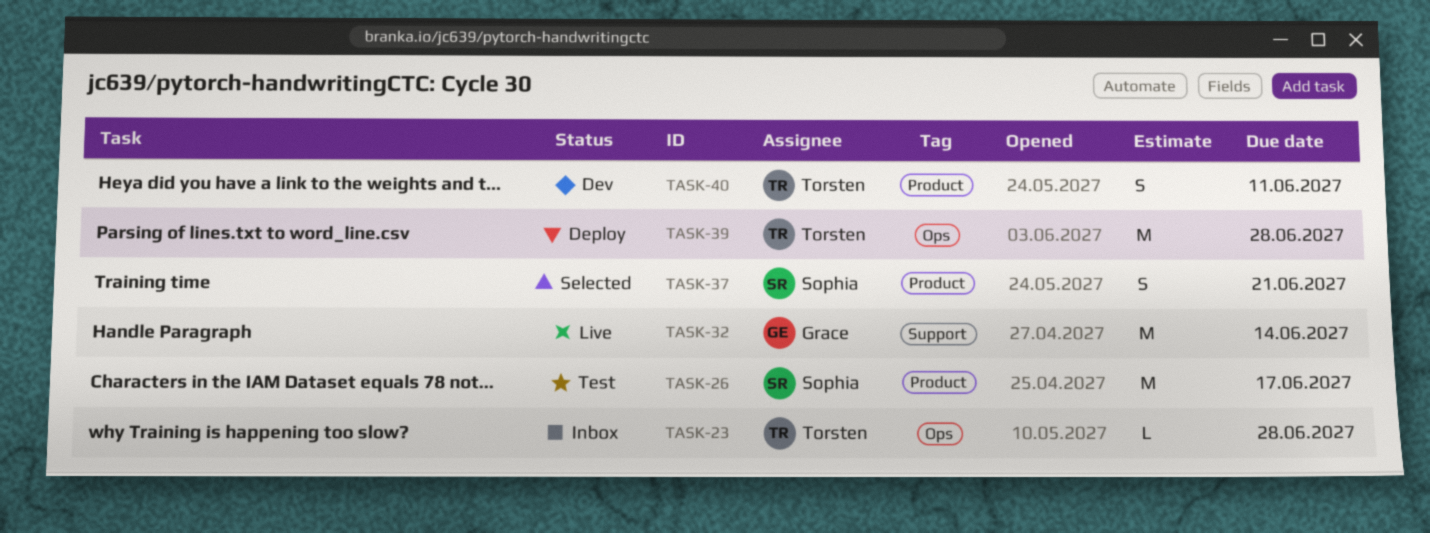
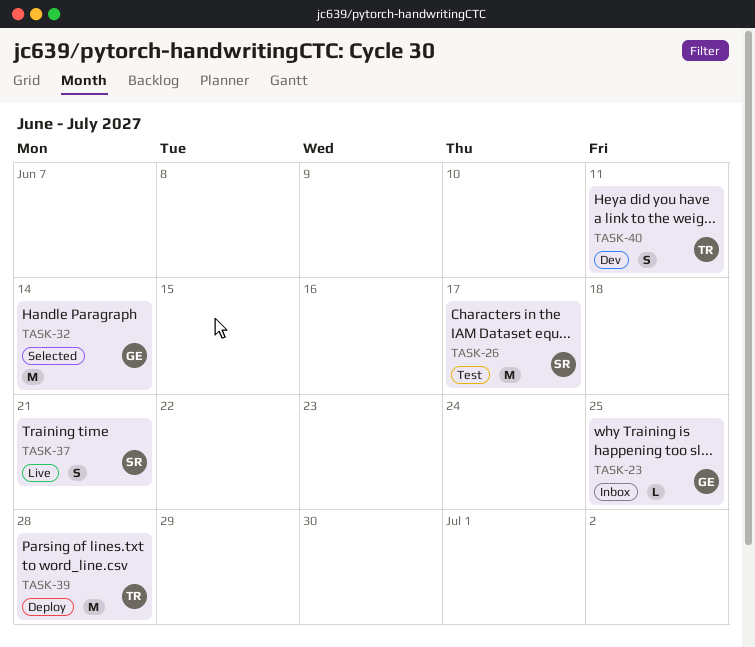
TASK-23, owner: Torsten -> Grace
TASK-23, due: Jun 28 -> Jun 25
TASK-32, status: Live -> Selected
TASK-37, status: Selected -> Live

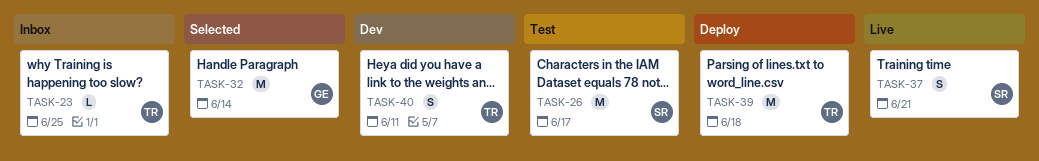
TASK-23, owner: GE -> TR
TASK-39, due: Jun 28 -> Jun 18

